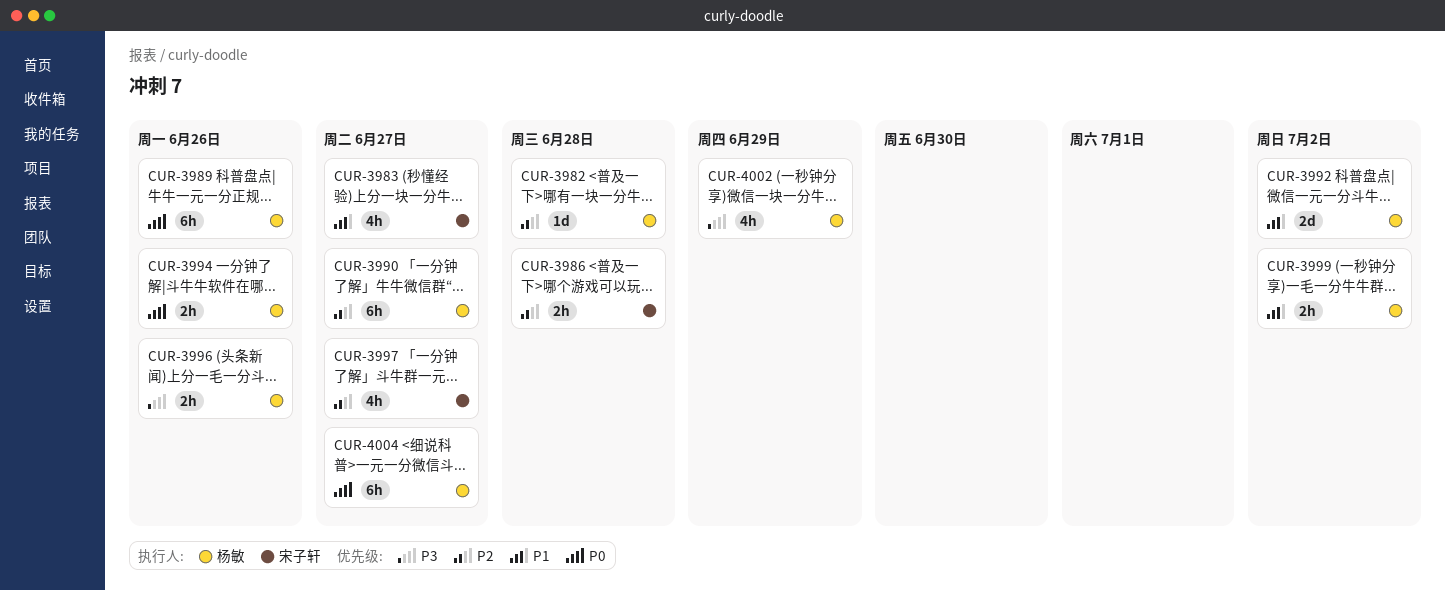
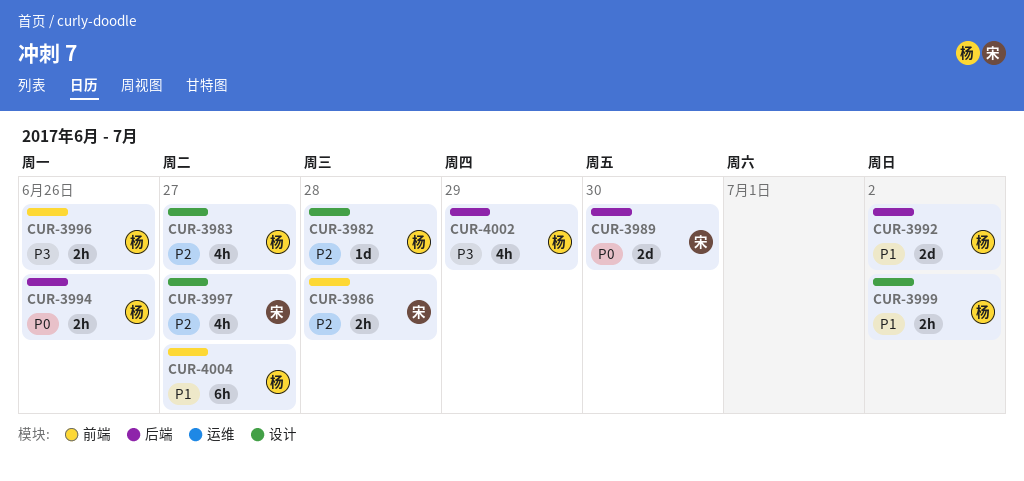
CUR-3983, owner: 宋子轩 -> 杨敏
CUR-3983, priority: P1 -> P2
CUR-3989, owner: 杨敏 -> 宋子轩
CUR-3989, estimate: 6h -> 2d
CUR-3989, due: Jun 26 -> Jun 30
CUR-3990: present -> none
CUR-4004, priority: P0 -> P1

